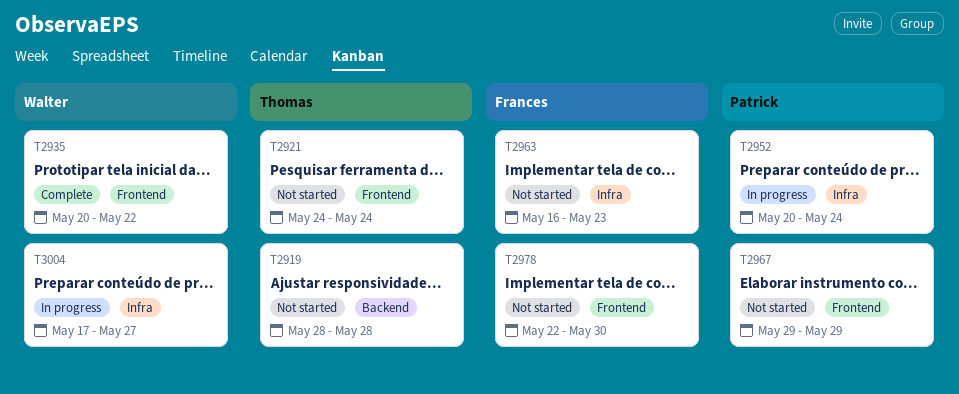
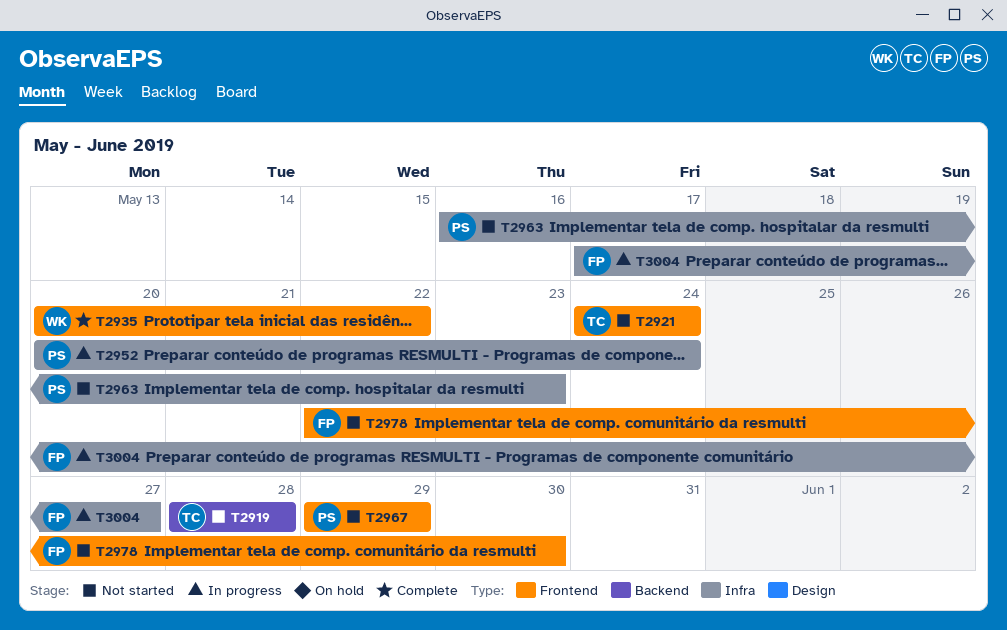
T2963, owner: Frances -> Patrick
T3004, owner: Walter -> Frances

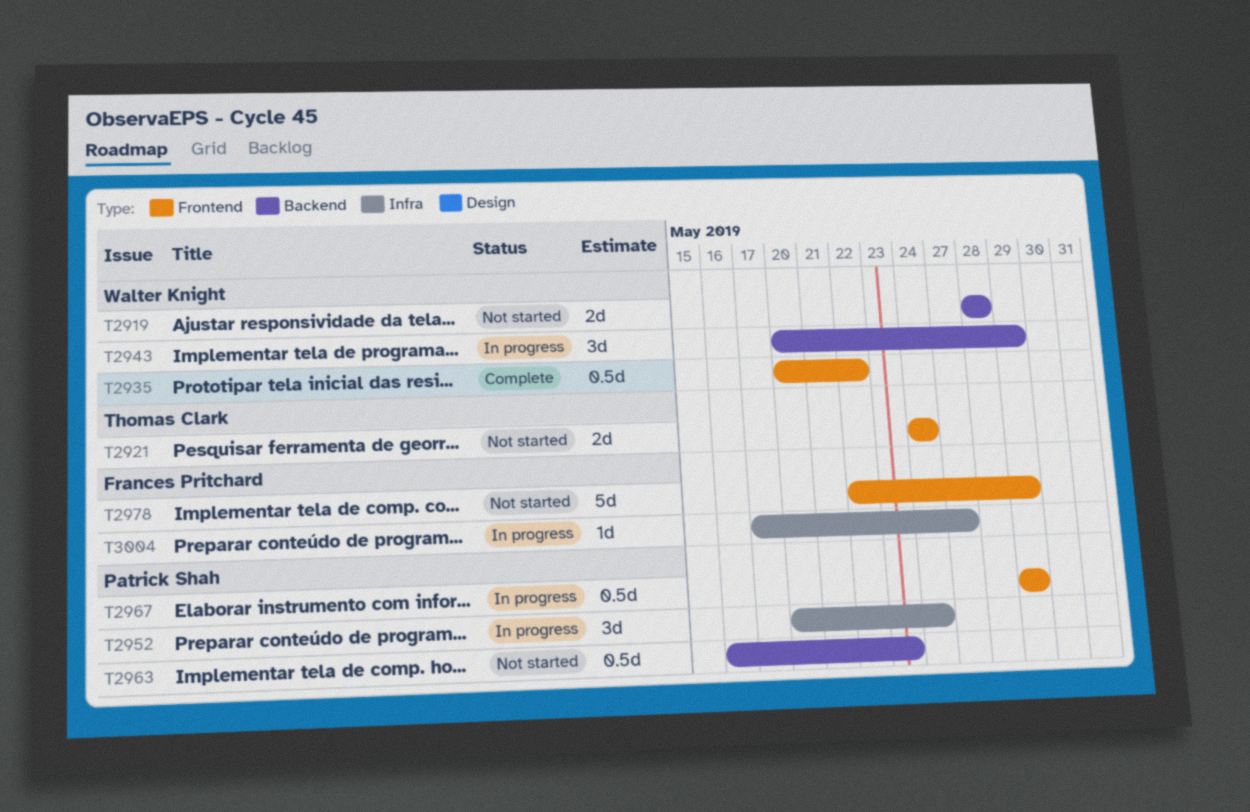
T2919, owner: Thomas Clark -> Walter Knight
T2943: none -> present
T2963, label: Infra -> Backend
T2967, status: Not started -> In progress
T2978, due: May 30 -> May 29

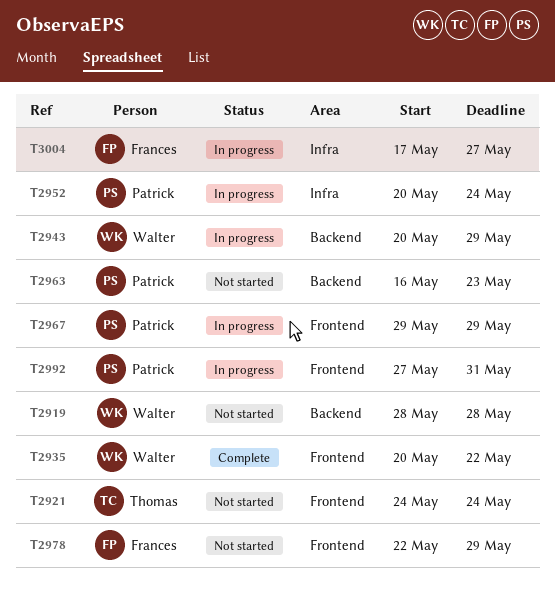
T2992: none -> present

